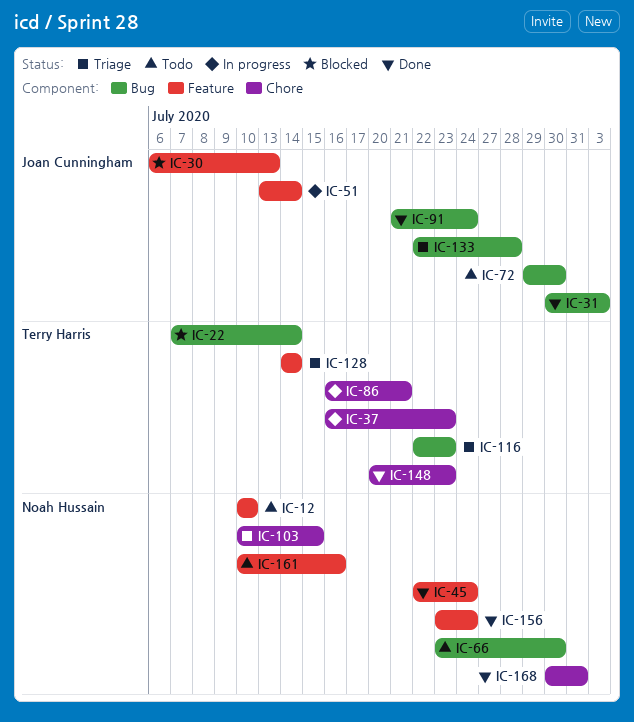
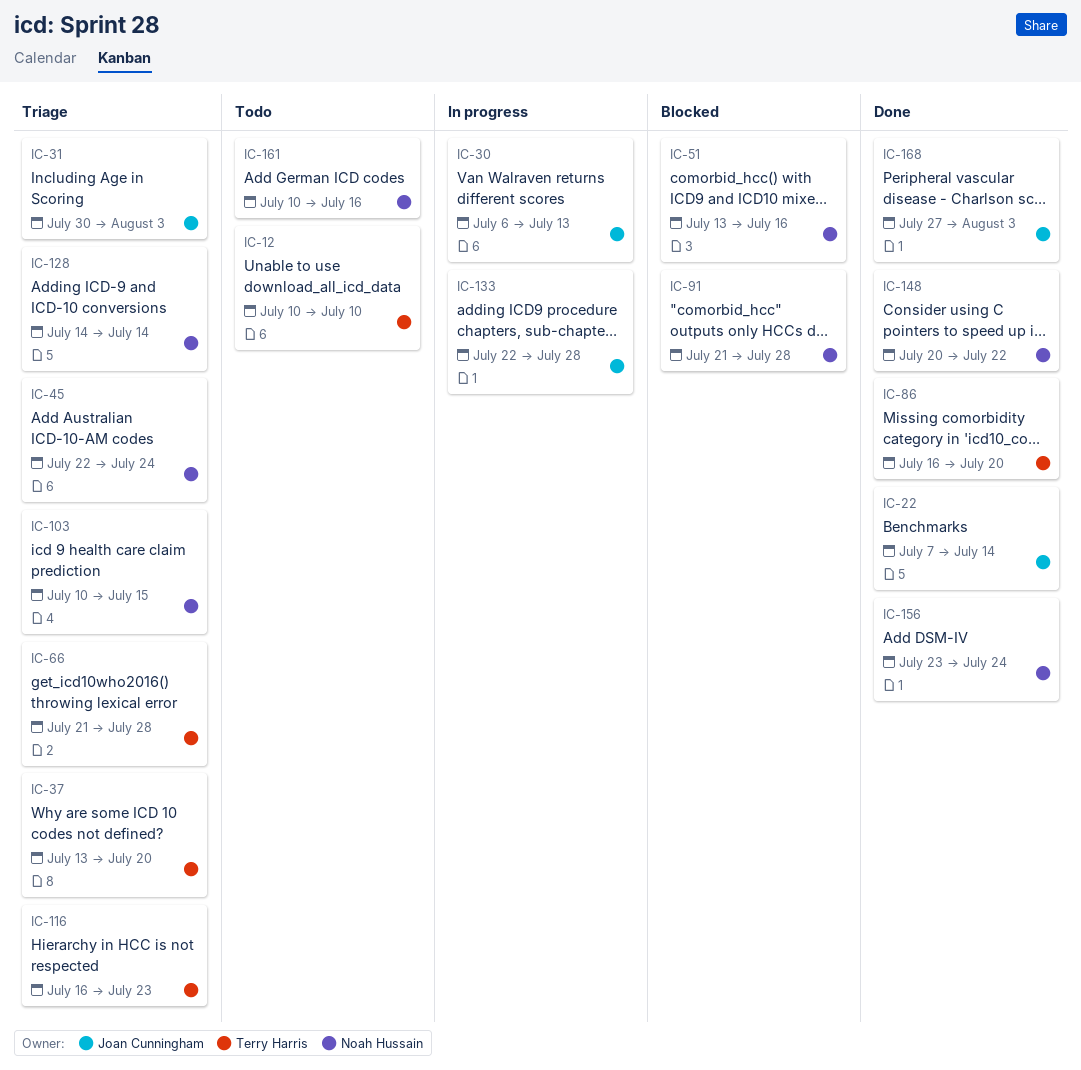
IC-12, owner: Noah Hussain -> Terry Harris
IC-22, status: Blocked -> Done
IC-22, owner: Terry Harris -> Joan Cunningham
IC-30, status: Blocked -> In progress
IC-31, status: Done -> Triage
IC-37, status: In progress -> Triage
IC-37, start: Jul 16 -> Jul 13
IC-37, due: Jul 23 -> Jul 20
IC-45, status: Done -> Triage
IC-51, status: In progress -> Blocked
IC-51, owner: Joan Cunningham -> Noah Hussain
IC-51, due: Jul 14 -> Jul 16
IC-66, status: Todo -> Triage
IC-66, owner: Noah Hussain -> Terry Harris
IC-66, start: Jul 23 -> Jul 21
IC-66, due: Jul 30 -> Jul 28
IC-72: present -> none
IC-86, status: In progress -> Done
IC-86, due: Jul 21 -> Jul 20
IC-91, status: Done -> Blocked
IC-91, owner: Joan Cunningham -> Noah Hussain
IC-91, due: Jul 24 -> Jul 28
IC-116, start: Jul 22 -> Jul 16
IC-128, owner: Terry Harris -> Noah Hussain
IC-133, status: Triage -> In progress
IC-148, owner: Terry Harris -> Noah Hussain
IC-148, due: Jul 23 -> Jul 22
IC-168, owner: Noah Hussain -> Joan Cunningham
IC-168, start: Jul 30 -> Jul 27
IC-168, due: Jul 31 -> Aug 3

